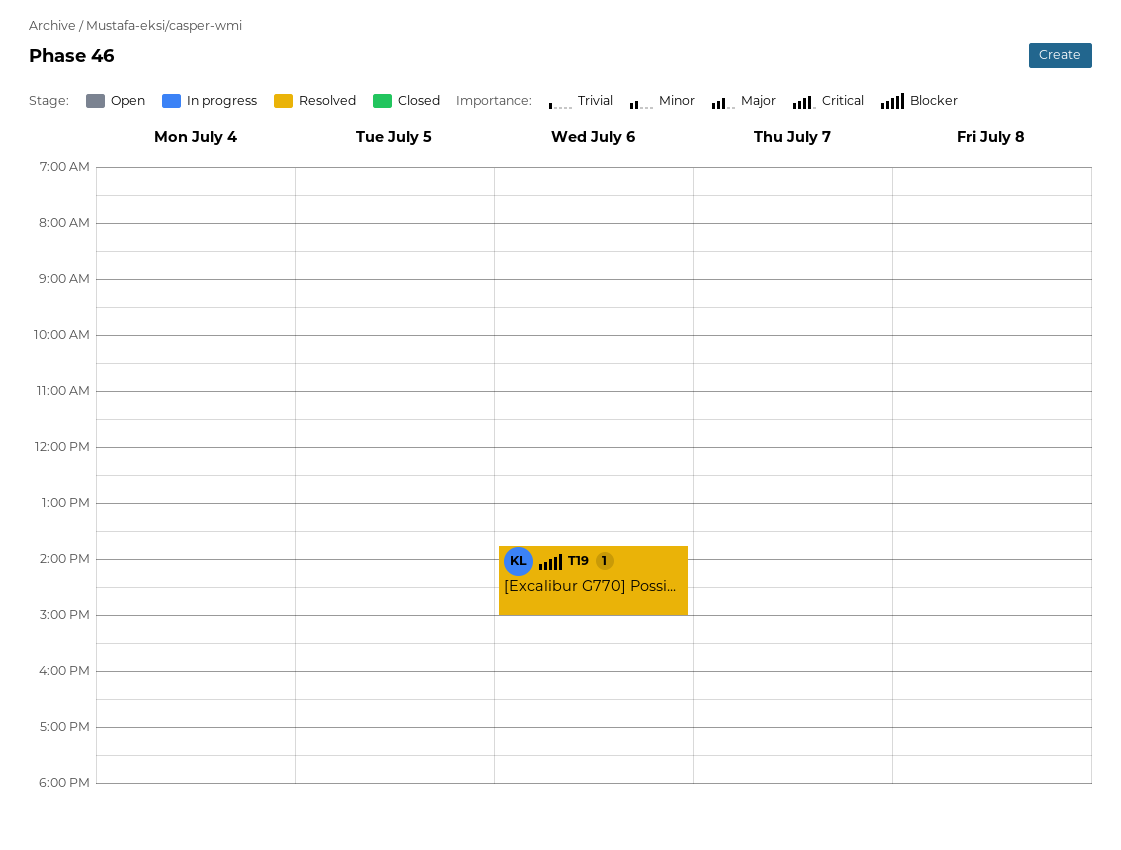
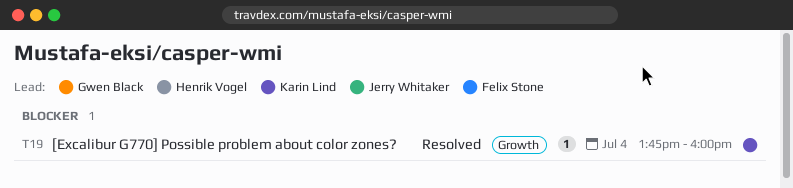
T19, day: Jul 6 -> Jul 4
T19, ends: 15:00 -> 16:00

